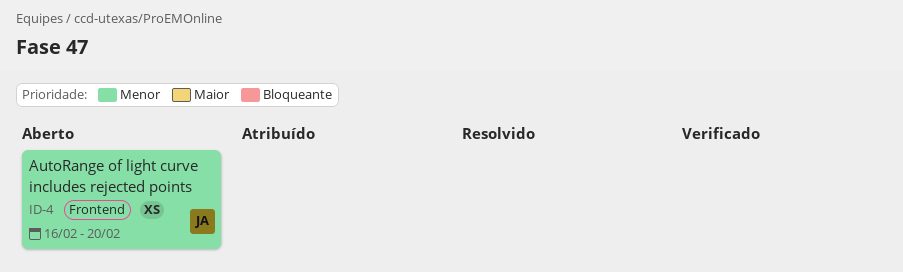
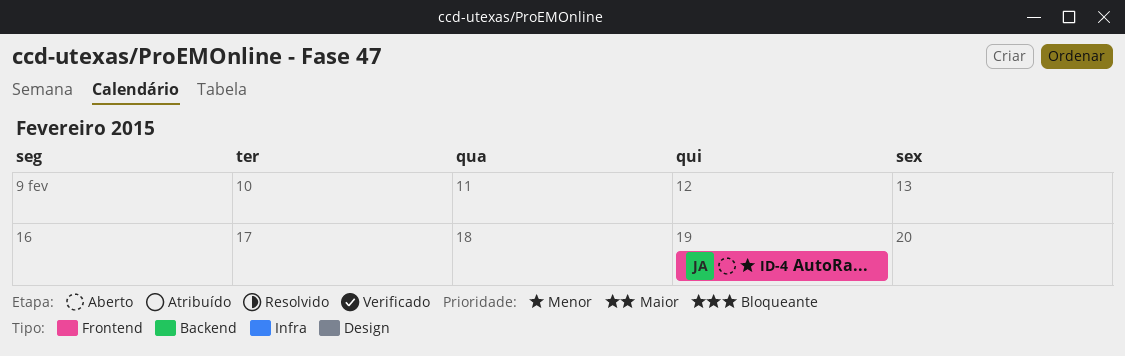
ID-4, start: Feb 16 -> Feb 19
ID-4, due: Feb 20 -> Feb 19

